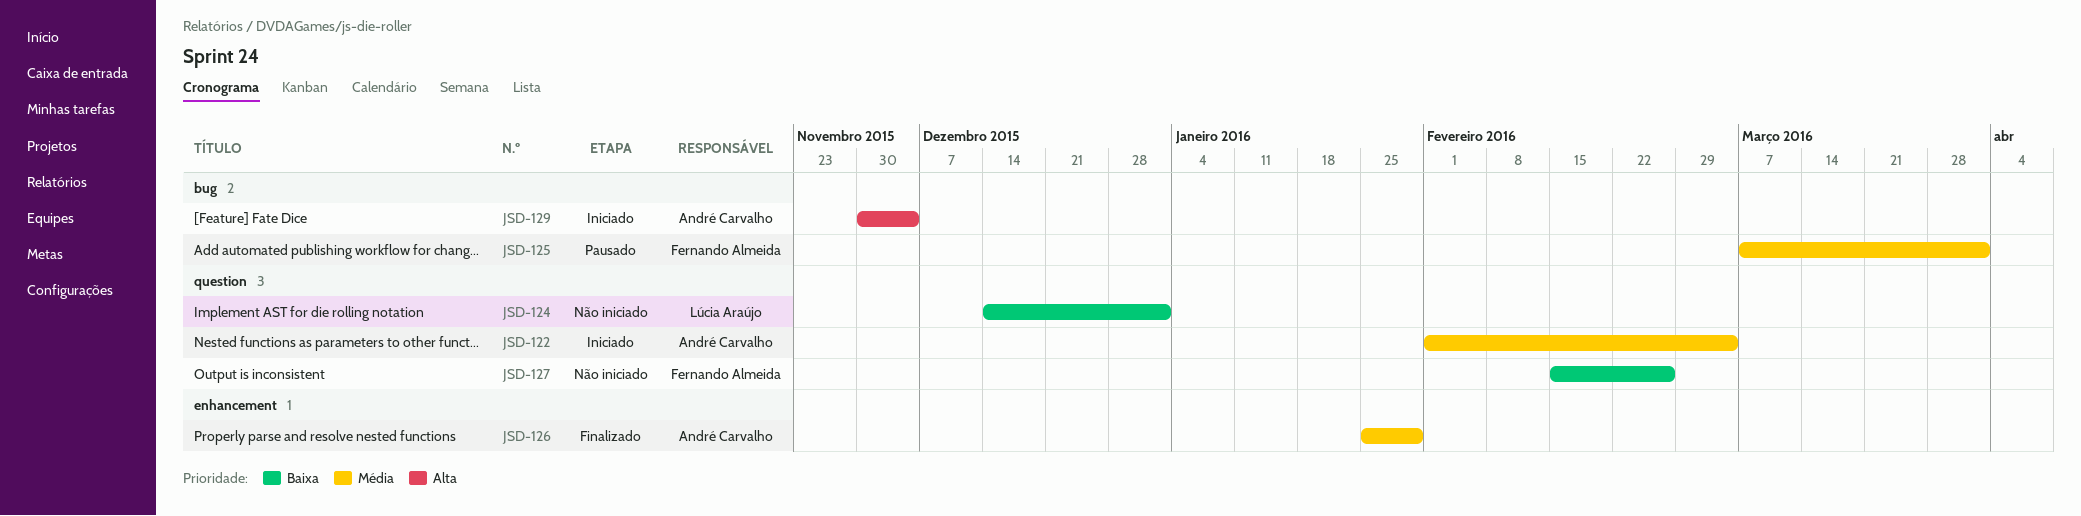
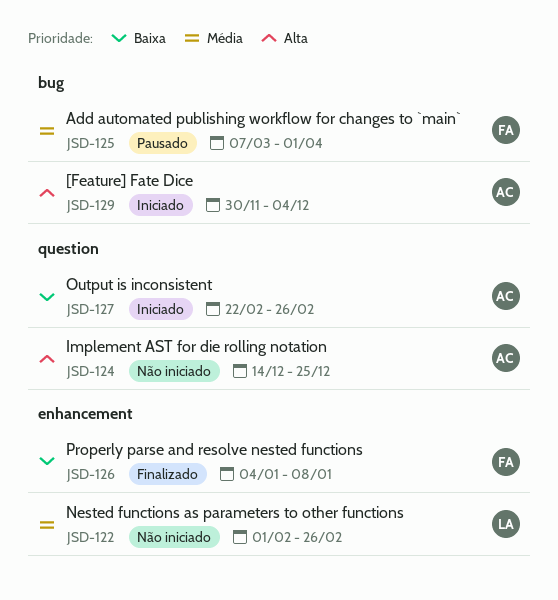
JSD-122, status: Iniciado -> Não iniciado
JSD-122, owner: André Carvalho -> Lúcia Araújo
JSD-122, label: question -> enhancement
JSD-122, due: Mar 4 -> Feb 26
JSD-124, owner: Lúcia Araújo -> André Carvalho
JSD-124, priority: Baixa -> Alta
JSD-124, due: Jan 1 -> Dec 25
JSD-126, owner: André Carvalho -> Fernando Almeida
JSD-126, priority: Média -> Baixa
JSD-126, start: Jan 25 -> Jan 4
JSD-126, due: Jan 29 -> Jan 8
JSD-127, status: Não iniciado -> Iniciado
JSD-127, owner: Fernando Almeida -> André Carvalho
JSD-127, start: Feb 15 -> Feb 22

